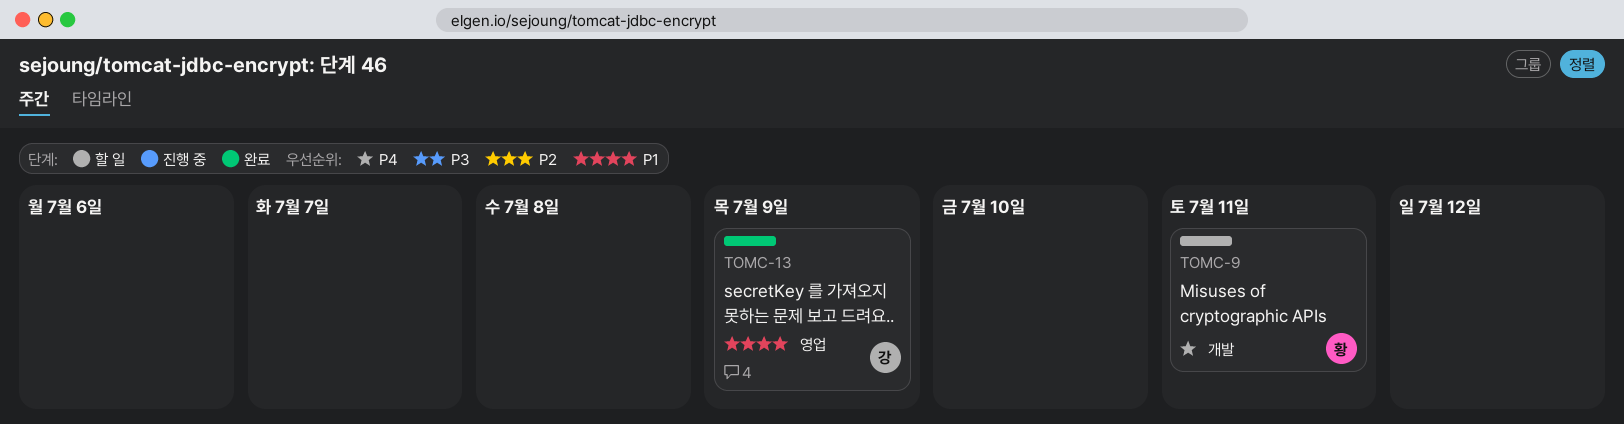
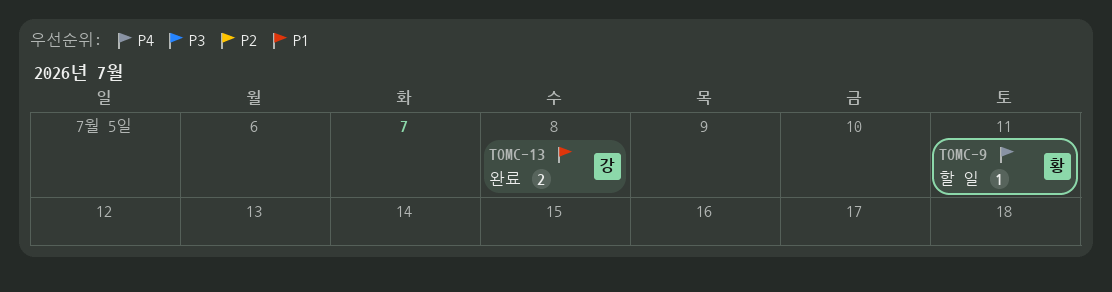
TOMC-13, due: Jul 9 -> Jul 8

